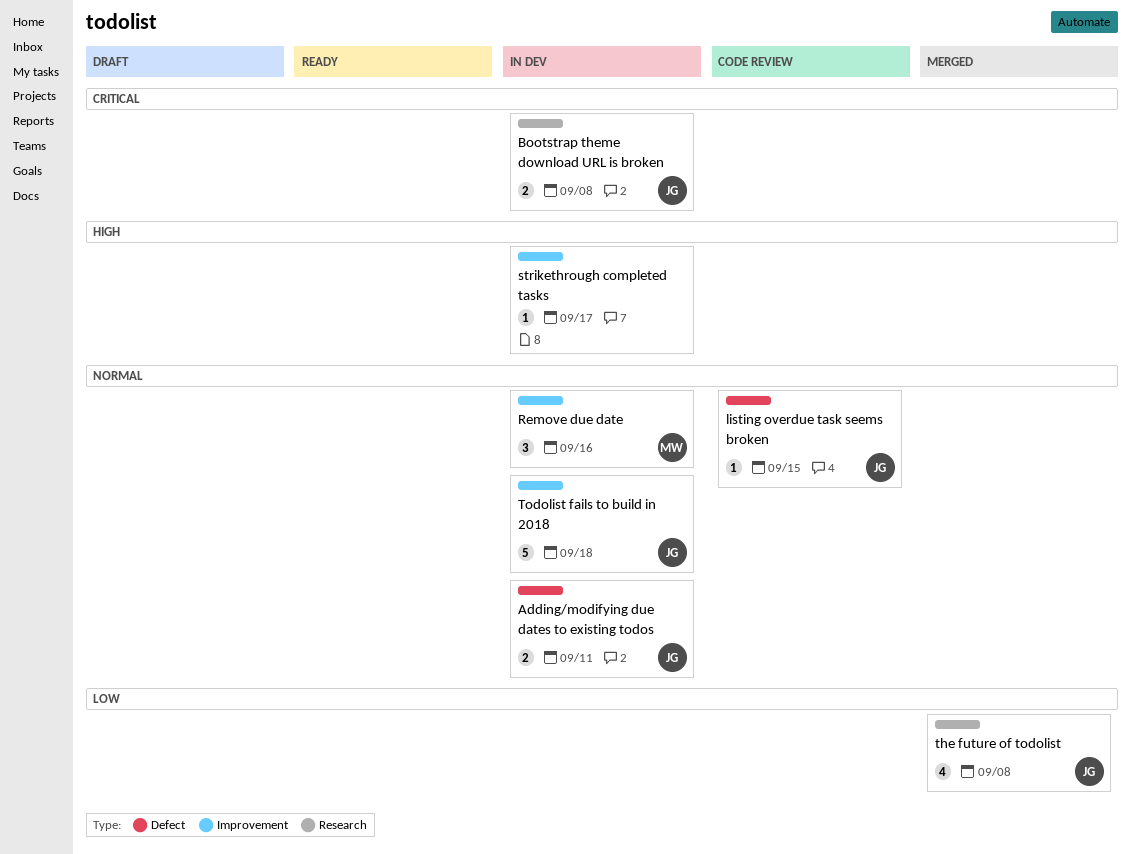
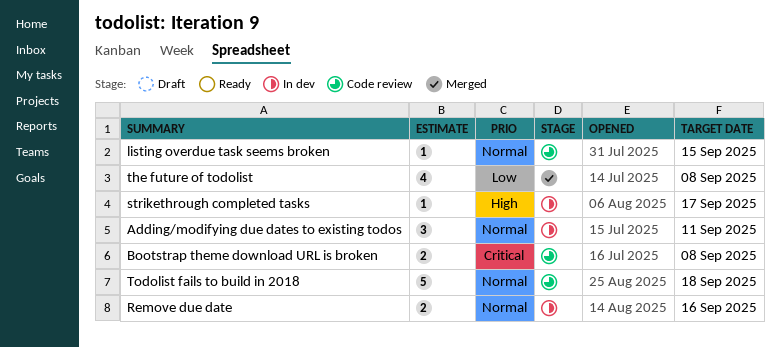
Adding/modifying due dates to existing todos, estimate: 2 -> 3
Bootstrap theme download URL is broken, status: In dev -> Code review
Remove due date, estimate: 3 -> 2
Todolist fails to build in 2018, status: In dev -> Code review

